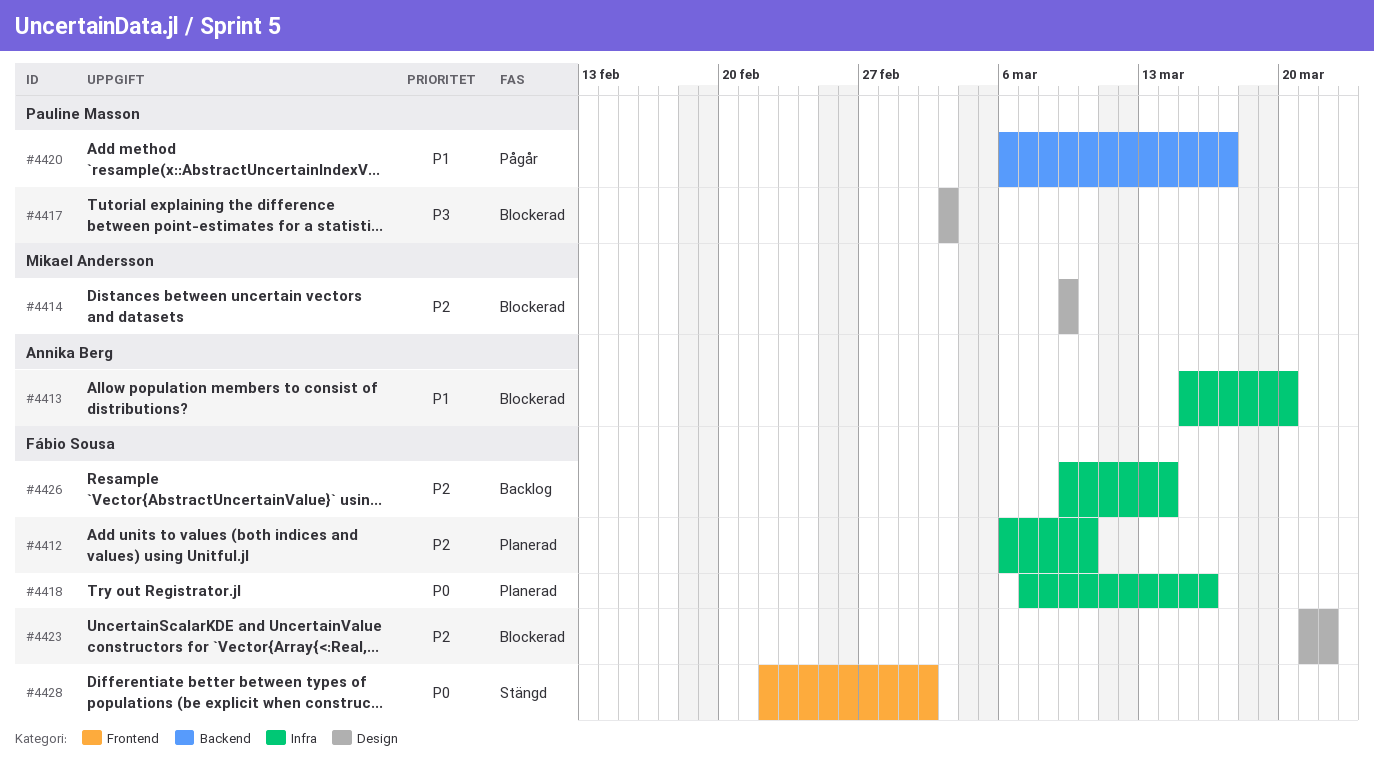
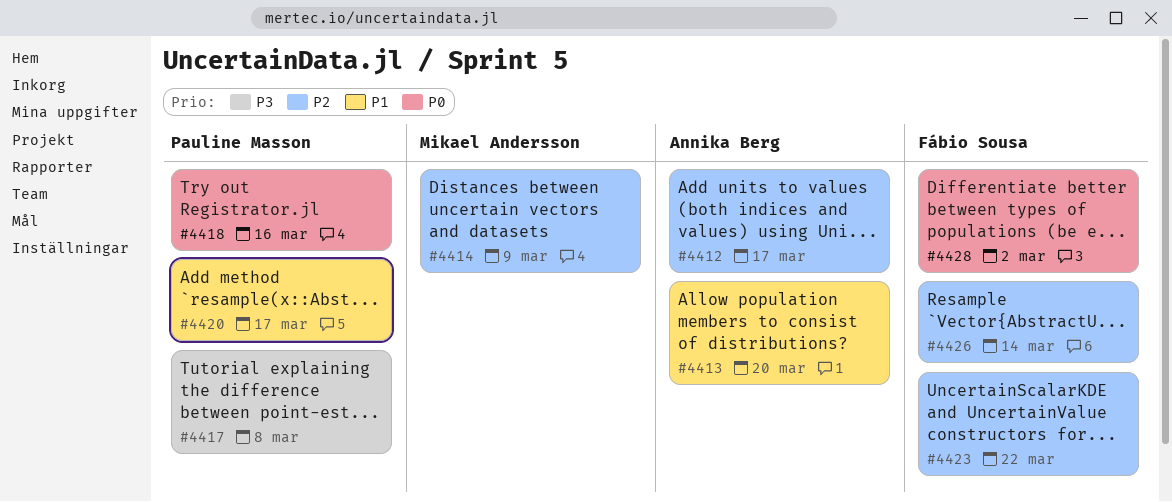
#4412, owner: Fábio Sousa -> Annika Berg
#4412, due: Mar 10 -> Mar 17
#4417, due: Mar 3 -> Mar 8
#4418, owner: Fábio Sousa -> Pauline Masson

